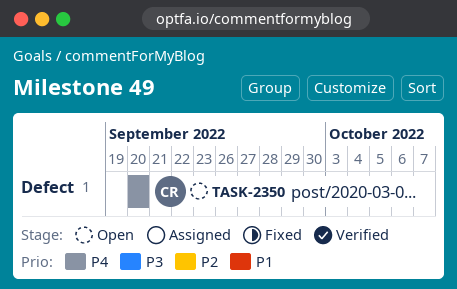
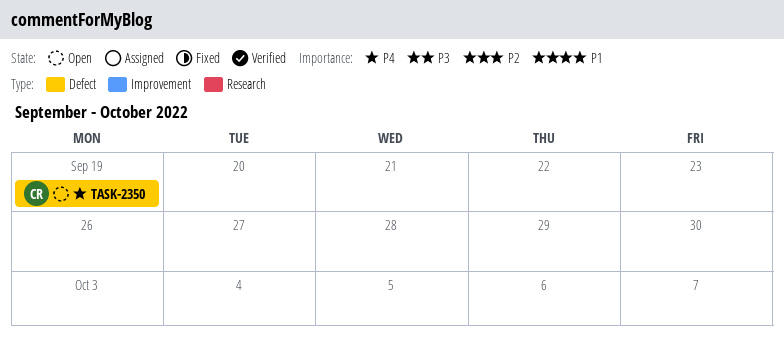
TASK-2350, start: Sep 20 -> Sep 19
TASK-2350, due: Sep 20 -> Sep 19

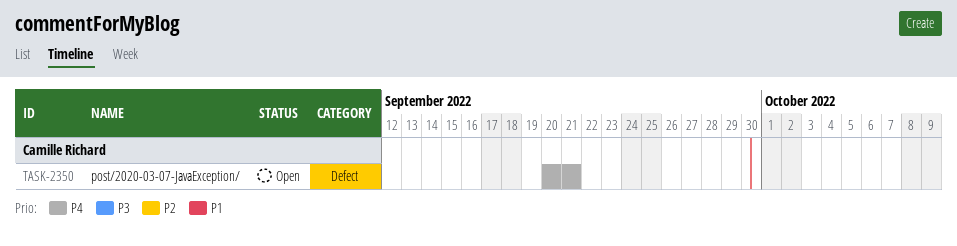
TASK-2350, start: Sep 19 -> Sep 20
TASK-2350, due: Sep 19 -> Sep 21

